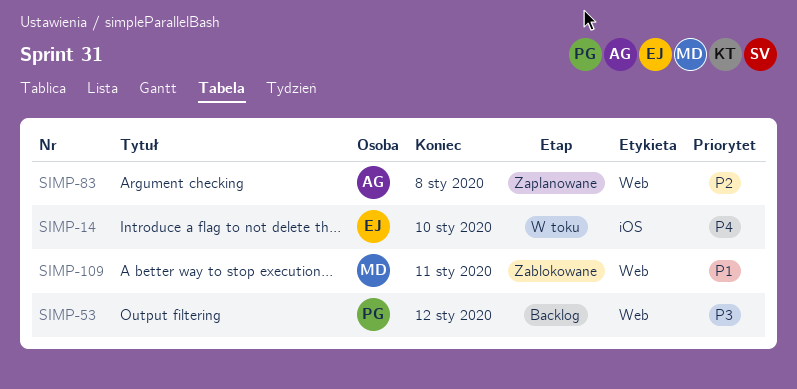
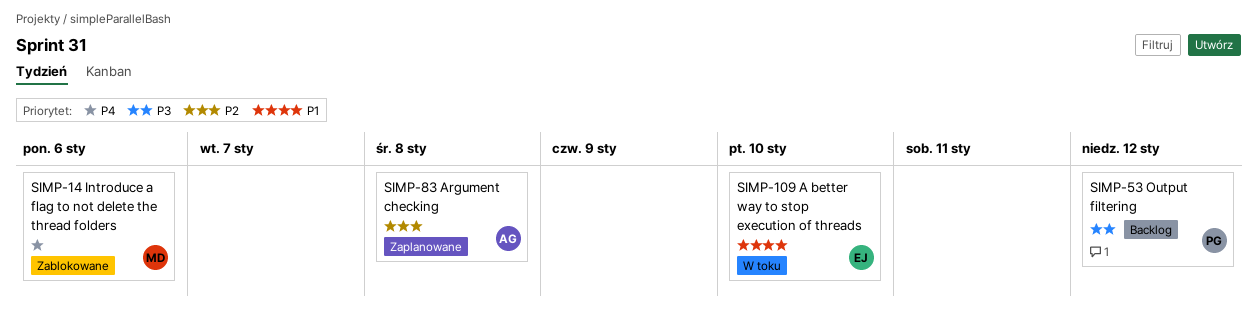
SIMP-14, status: W toku -> Zablokowane
SIMP-14, owner: EJ -> MD
SIMP-14, due: Jan 10 -> Jan 6
SIMP-109, status: Zablokowane -> W toku
SIMP-109, owner: MD -> EJ
SIMP-109, due: Jan 11 -> Jan 10

